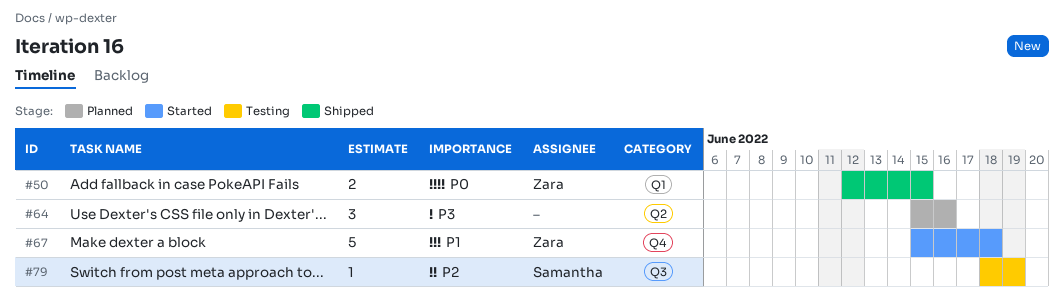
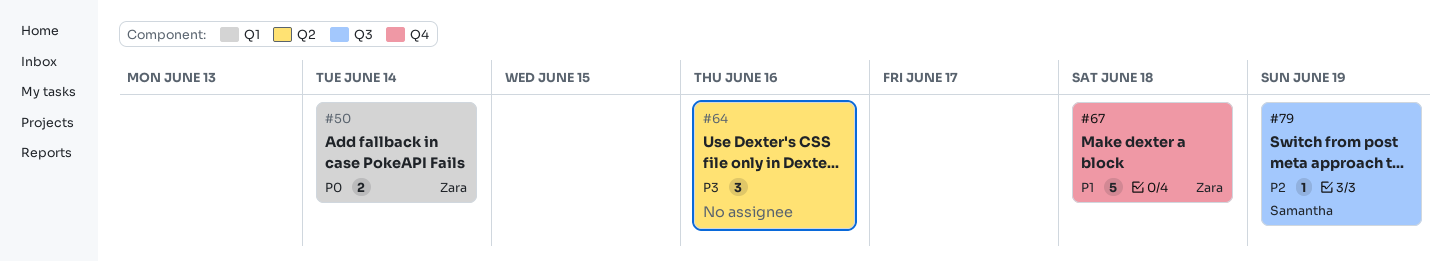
#50, due: Jun 15 -> Jun 14

